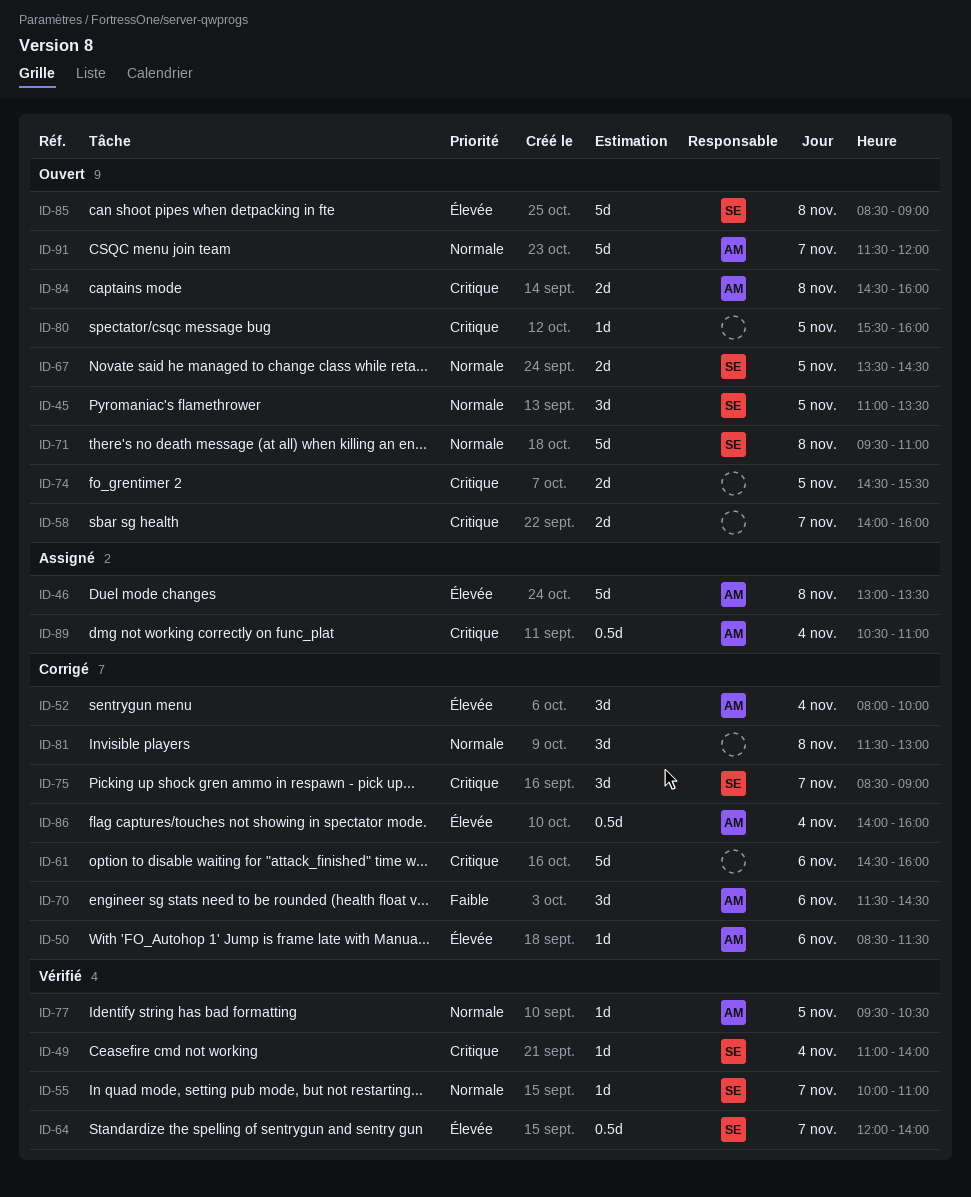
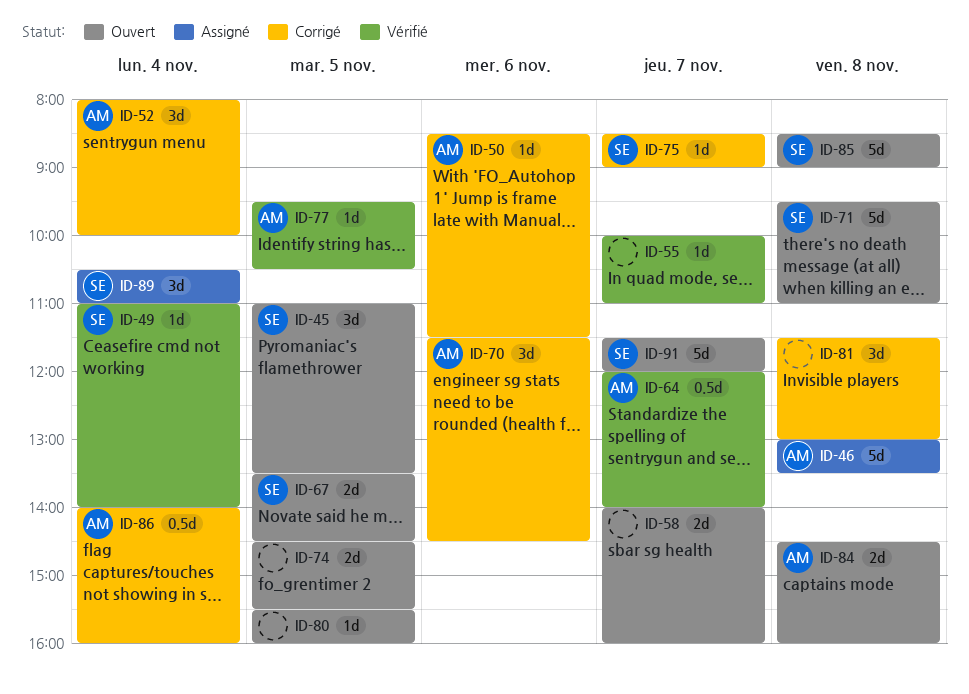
ID-55, owner: SE -> none
ID-61: present -> none
ID-64, owner: SE -> AM
ID-75, estimate: 3d -> 1d
ID-89, owner: AM -> SE
ID-89, estimate: 0.5d -> 3d
ID-91, owner: AM -> SE

